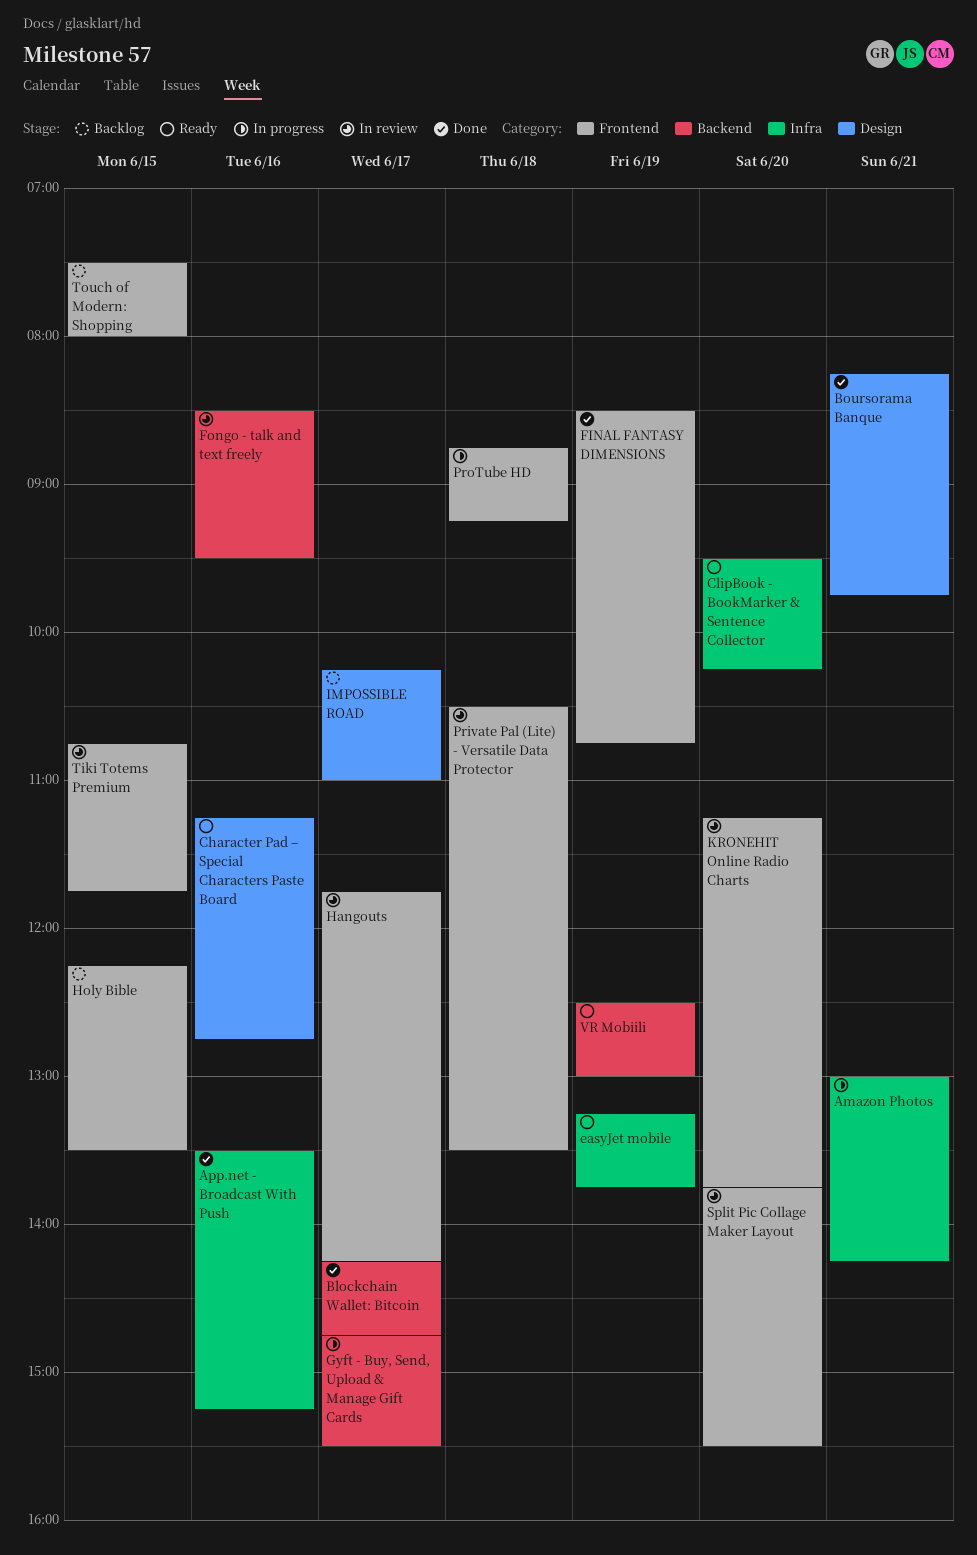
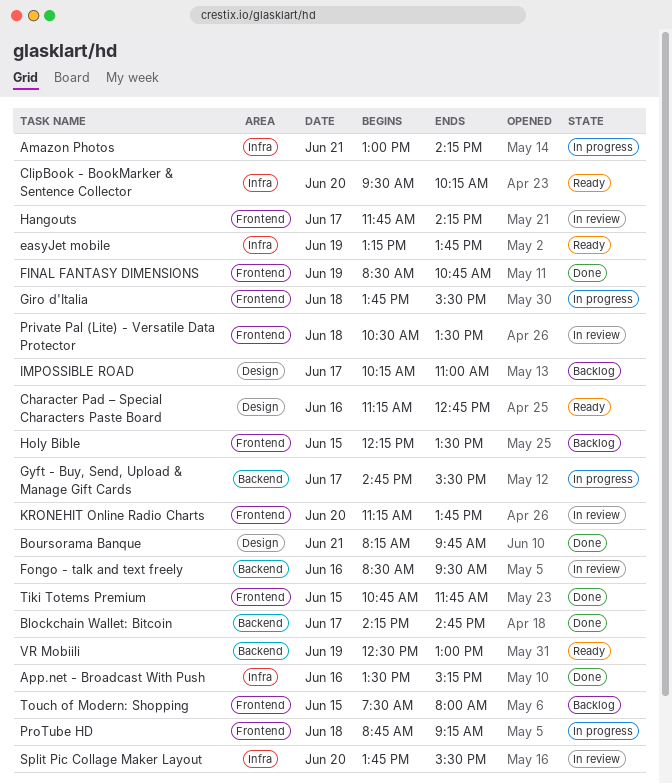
Giro d'Italia: none -> present
Split Pic Collage Maker Layout, label: Frontend -> Infra
Tiki Totems Premium, status: In review -> Done

